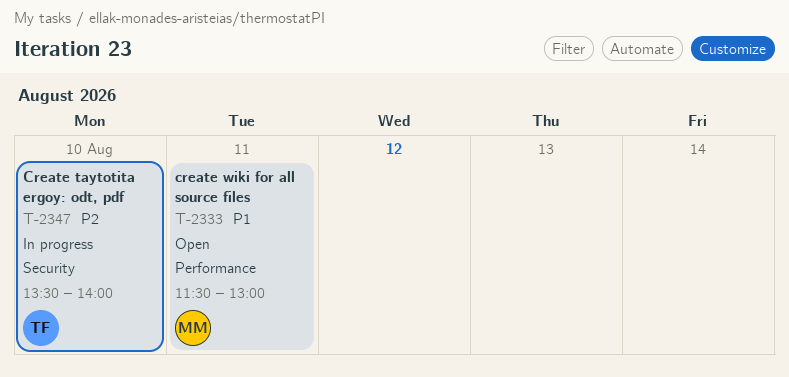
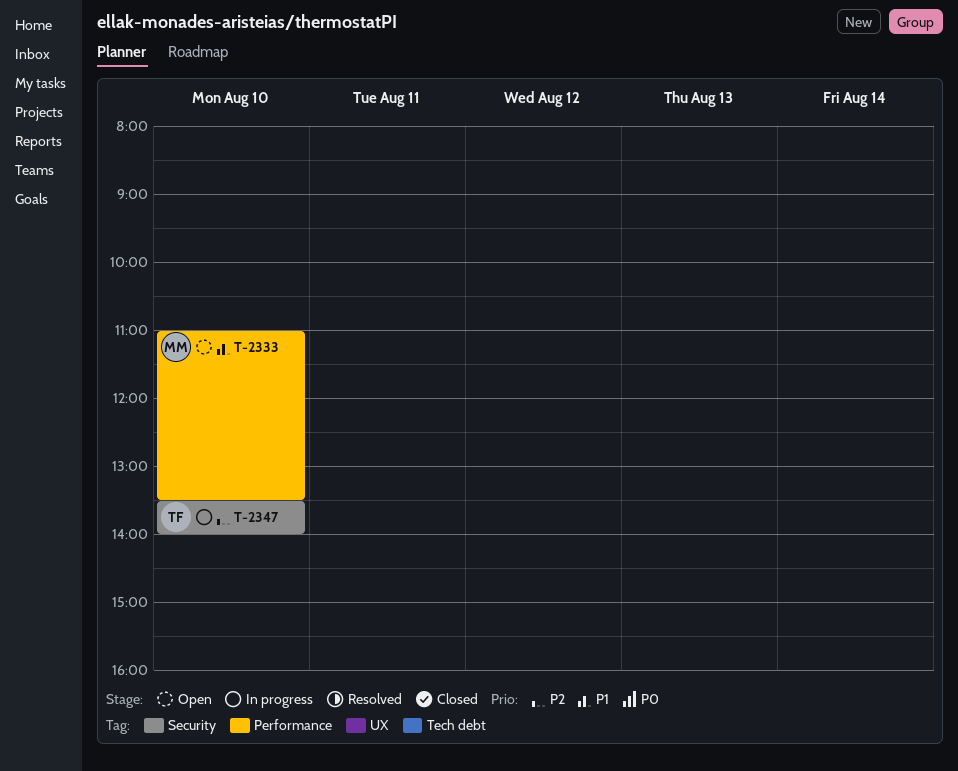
T-2333, day: Aug 11 -> Aug 10
T-2333, begins: 11:30 -> 11:00
T-2333, ends: 13:00 -> 13:30

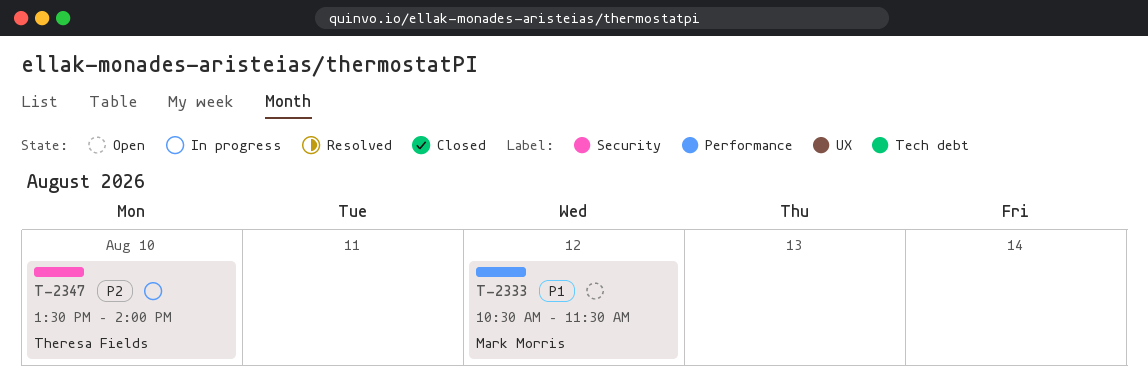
T-2333, day: Aug 10 -> Aug 12
T-2333, begins: 11:00 -> 10:30
T-2333, ends: 13:30 -> 11:30

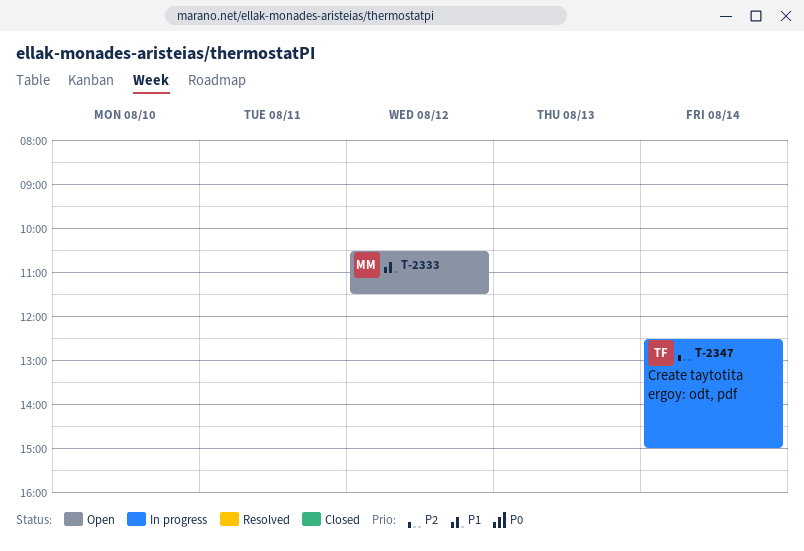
T-2347, day: Aug 10 -> Aug 14
T-2347, begins: 13:30 -> 12:30
T-2347, ends: 14:00 -> 15:00

